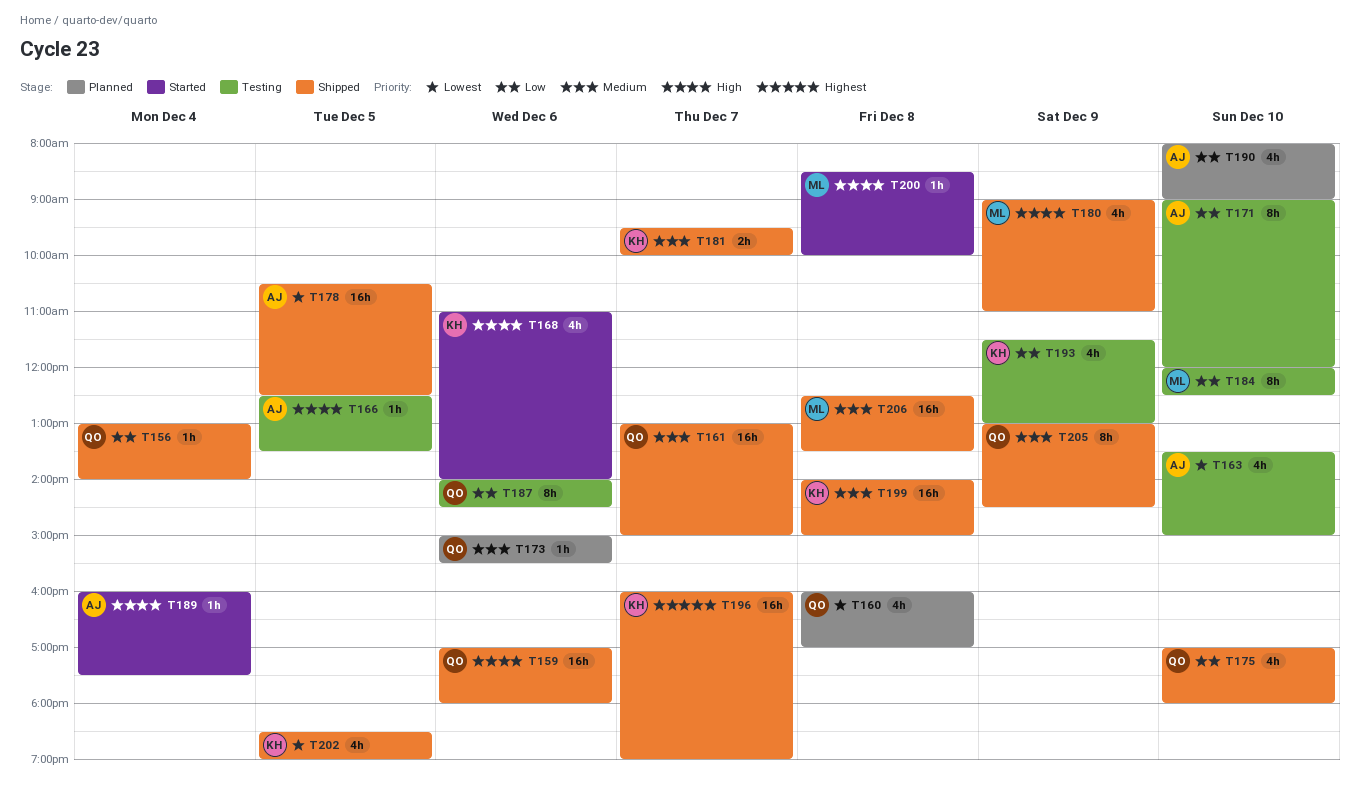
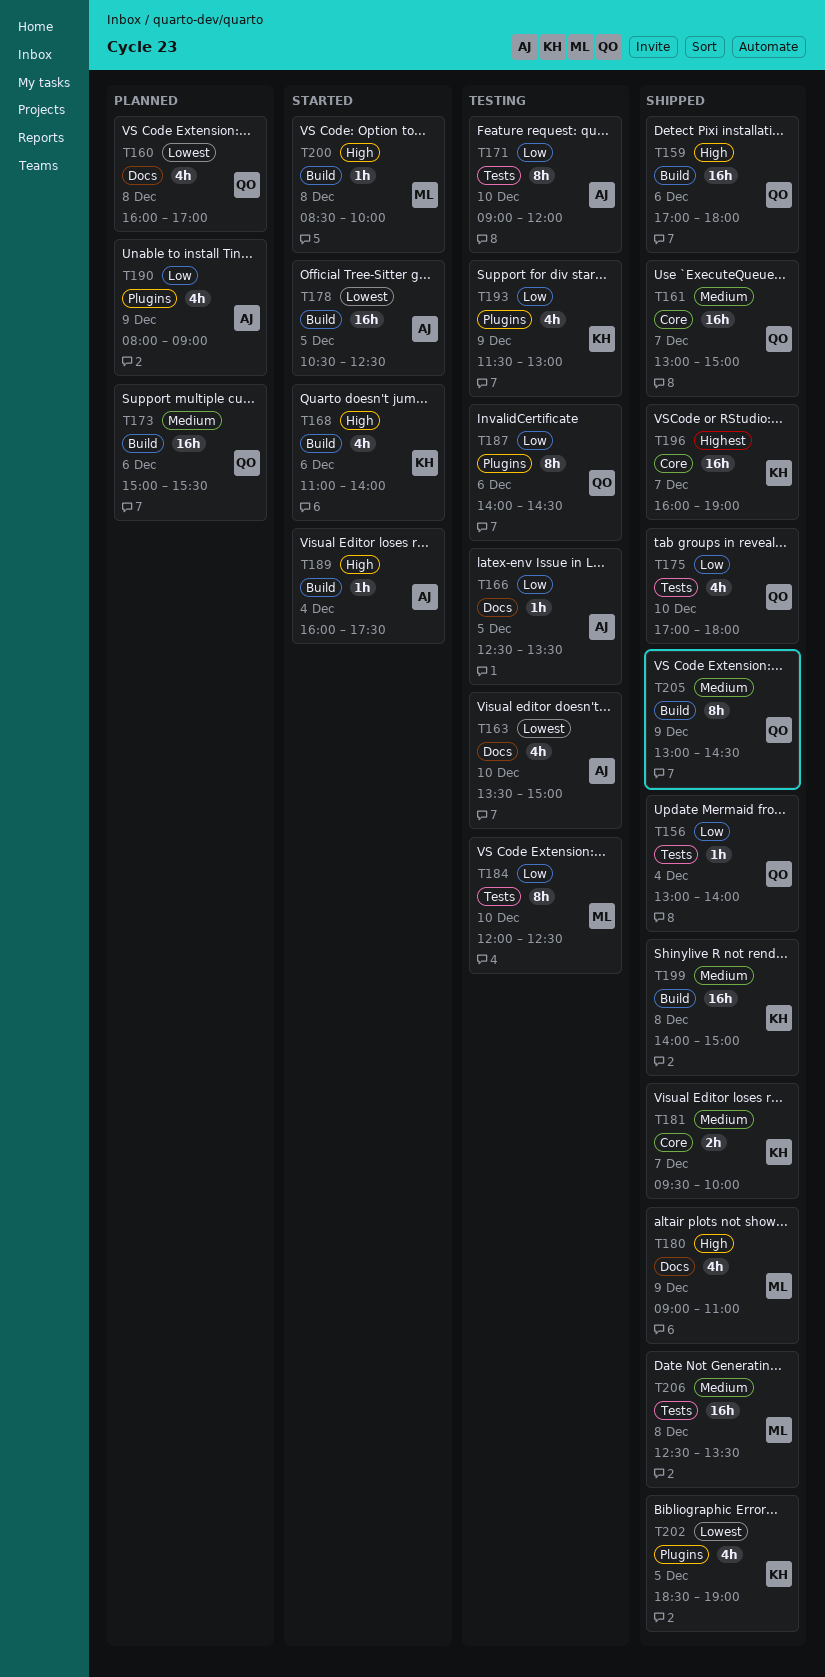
T166, priority: High -> Low
T173, estimate: 1h -> 16h
T178, status: Shipped -> Started
T190, day: Dec 10 -> Dec 9

